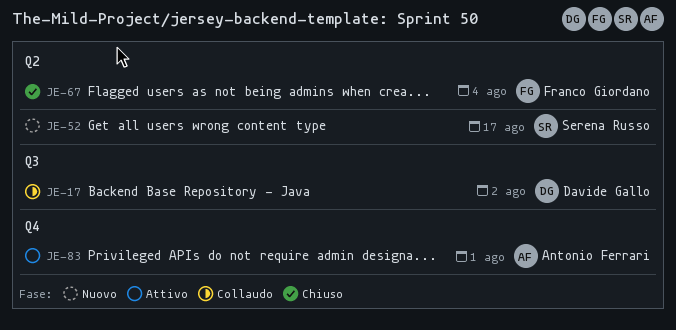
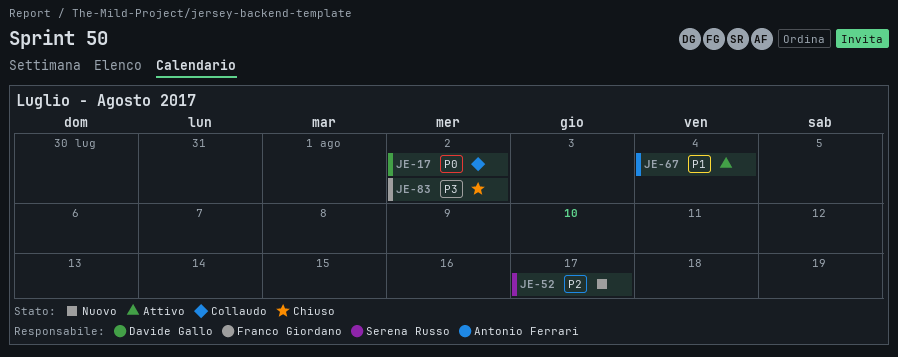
JE-67, status: Chiuso -> Attivo
JE-67, owner: Franco Giordano -> Antonio Ferrari
JE-83, status: Attivo -> Chiuso
JE-83, owner: Antonio Ferrari -> Franco Giordano
JE-83, due: Aug 1 -> Aug 2

